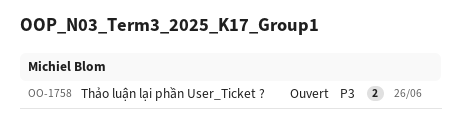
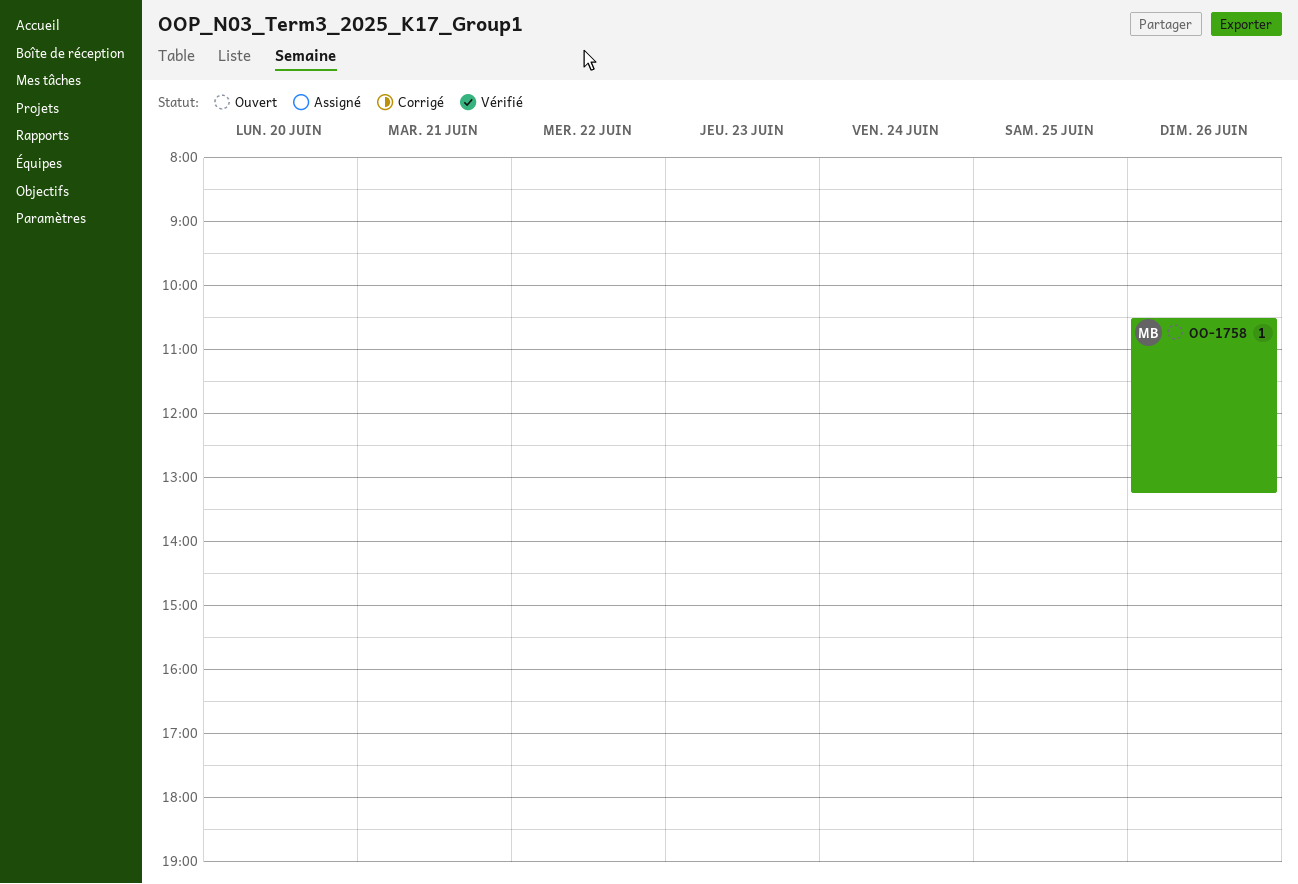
OO-1758, estimate: 2 -> 1

